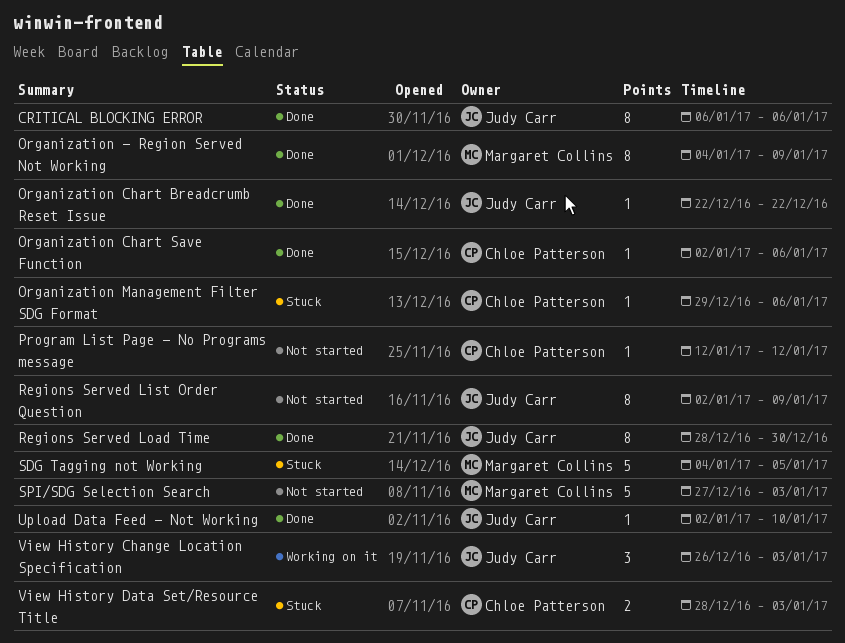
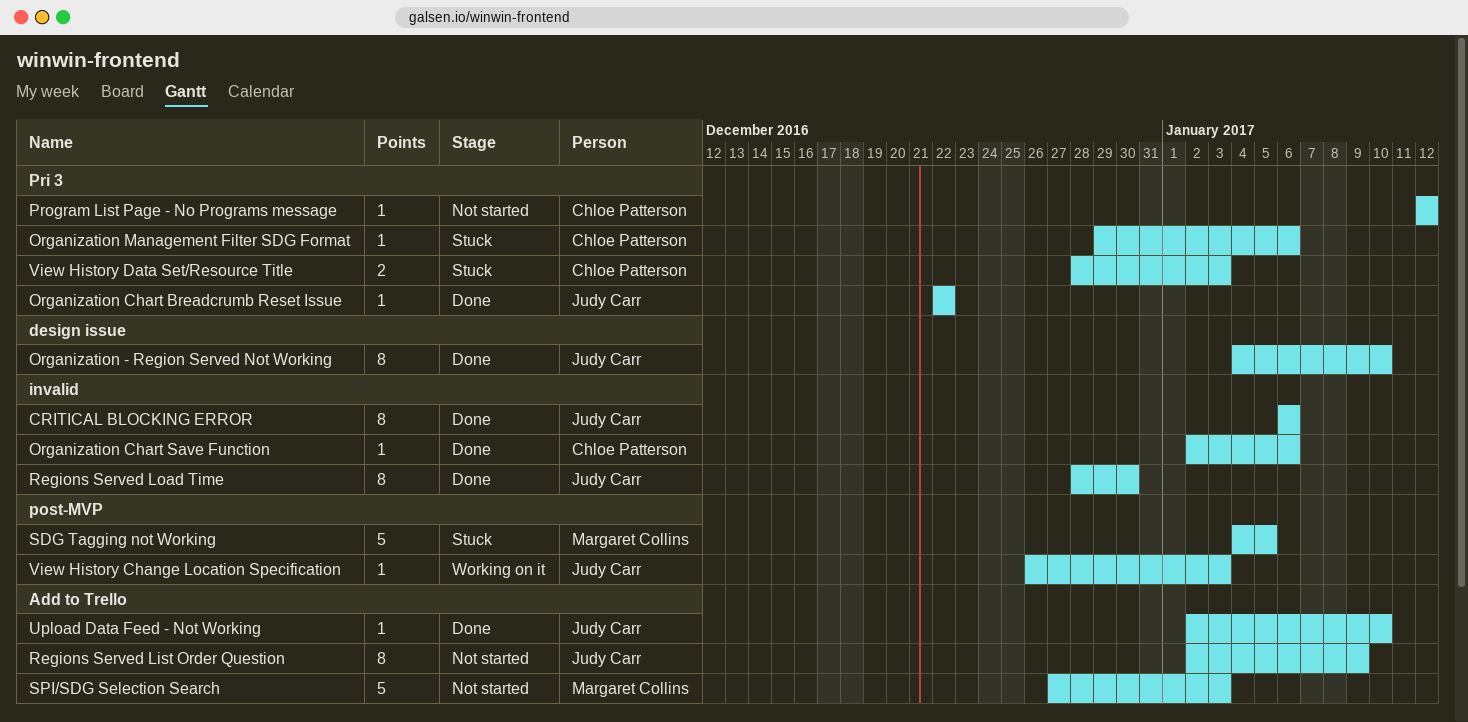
Organization - Region Served Not Working, owner: Margaret Collins -> Judy Carr
Organization - Region Served Not Working, due: Jan 9 -> Jan 10
View History Change Location Specification, estimate: 3 -> 1

